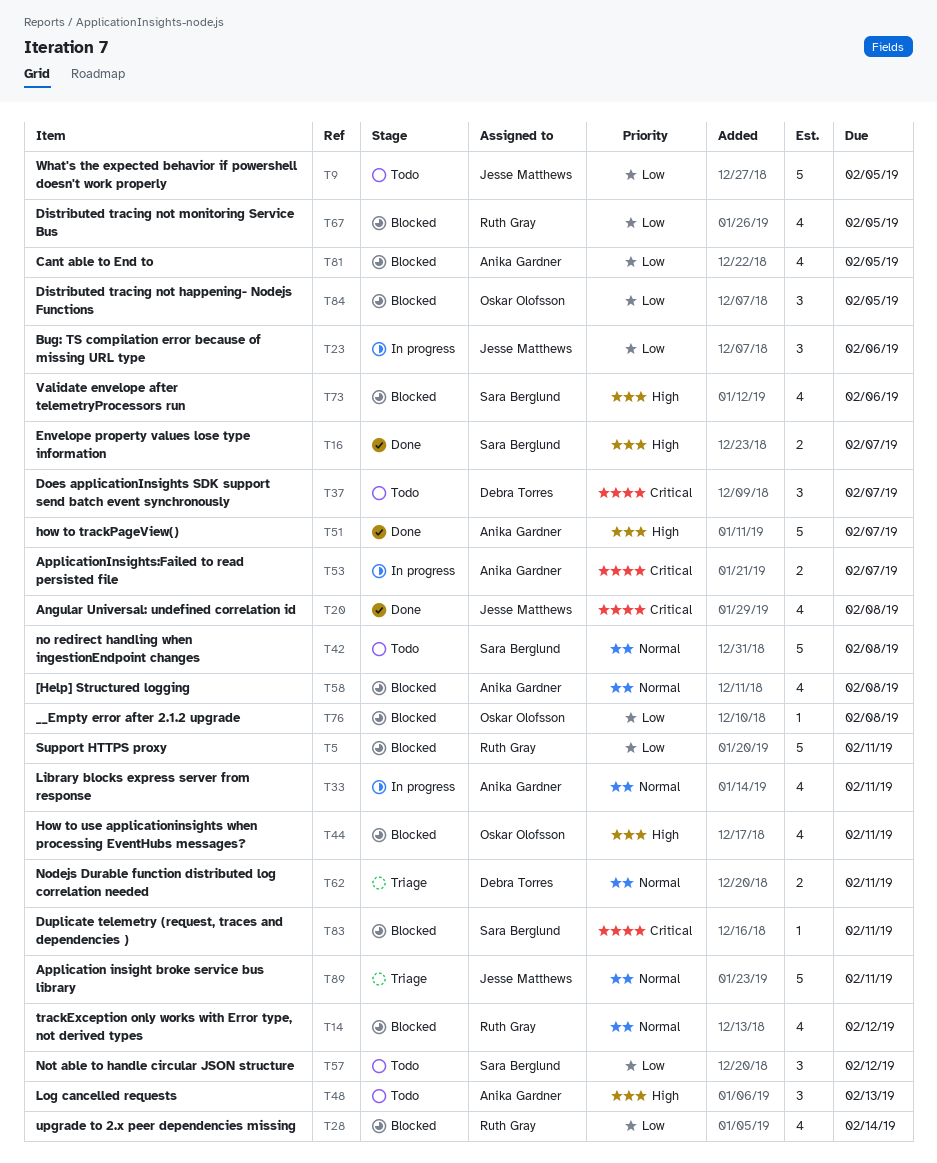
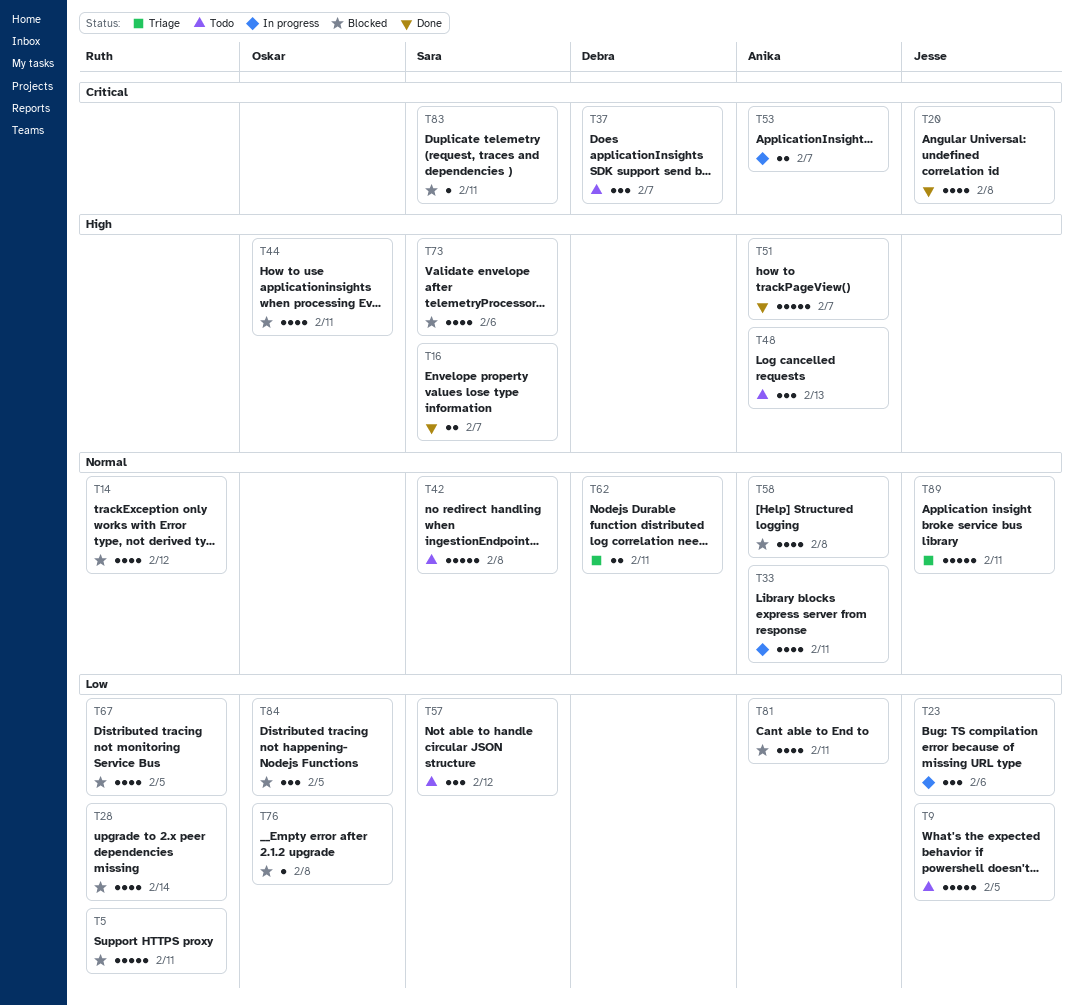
T81, due: Feb 5 -> Feb 11

